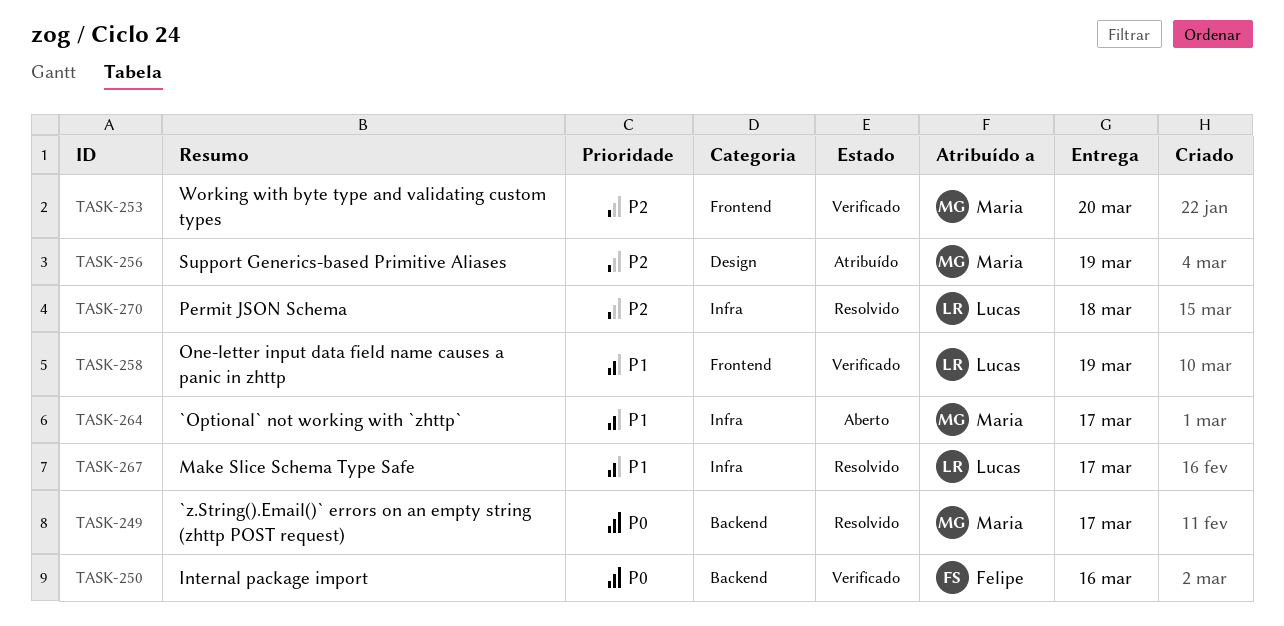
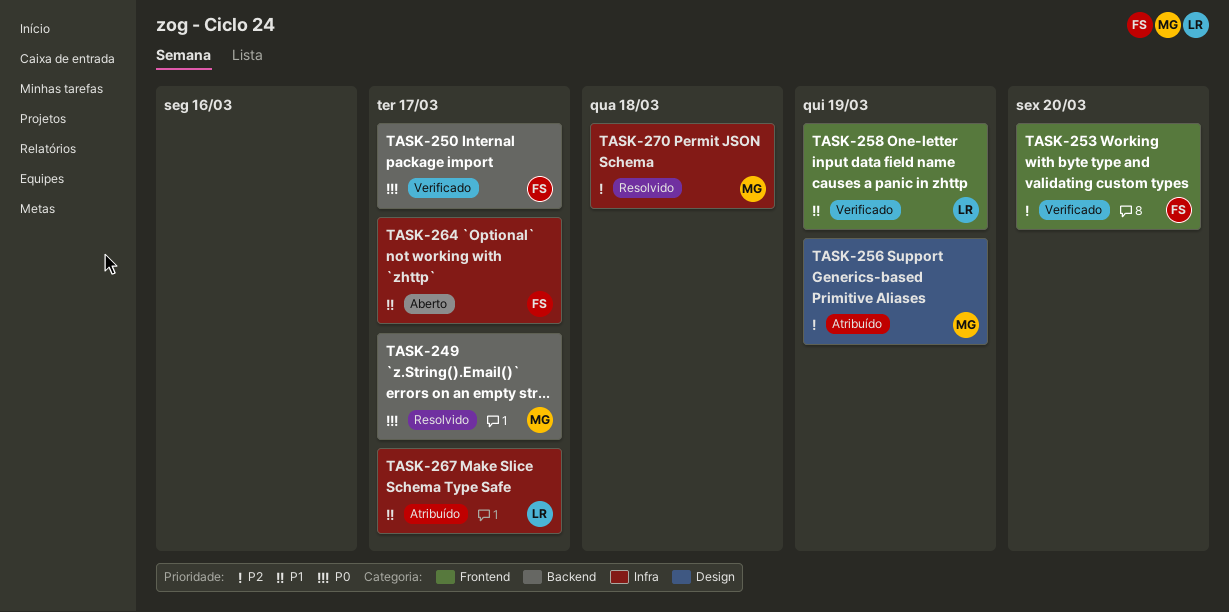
TASK-250, due: Mar 16 -> Mar 17
TASK-253, owner: Maria -> Felipe
TASK-264, owner: Maria -> Felipe
TASK-267, status: Resolvido -> Atribuído
TASK-270, owner: Lucas -> Maria

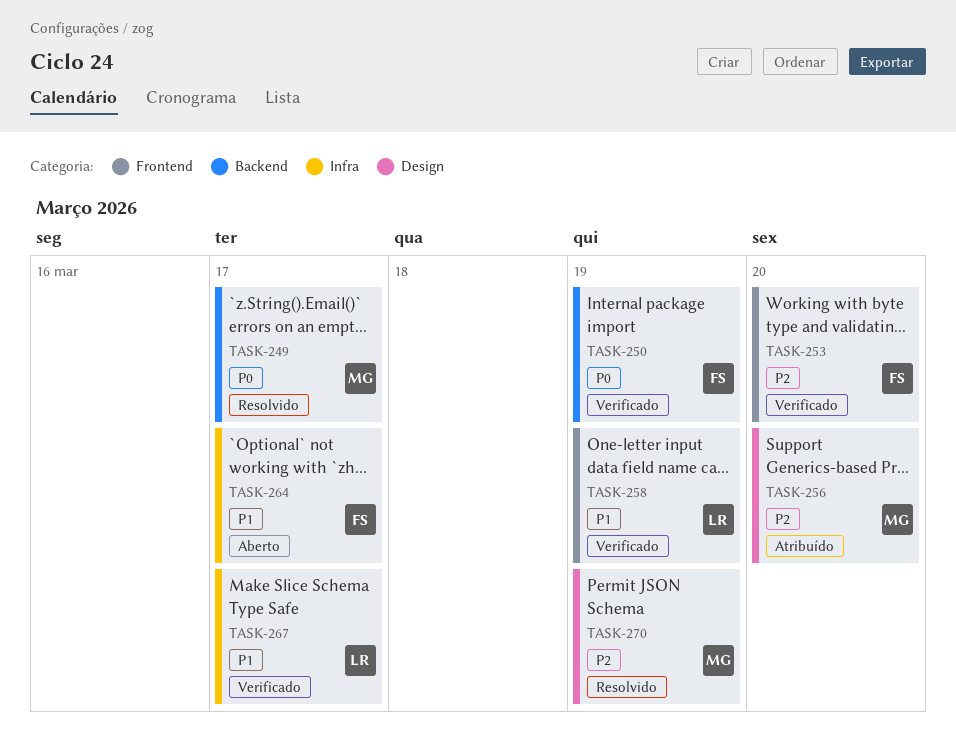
TASK-250, due: Mar 17 -> Mar 19
TASK-256, due: Mar 19 -> Mar 20
TASK-267, status: Atribuído -> Verificado
TASK-270, label: Infra -> Design
TASK-270, due: Mar 18 -> Mar 19

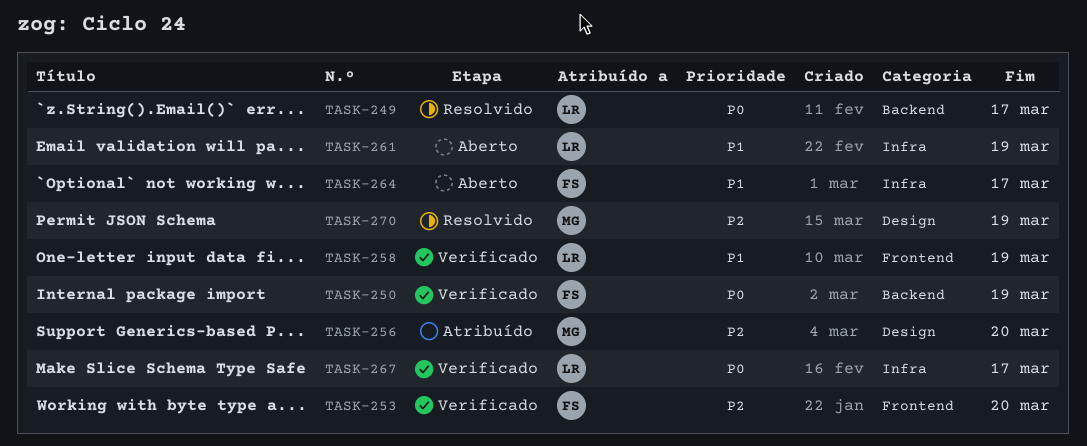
TASK-249, owner: MG -> LR
TASK-261: none -> present
TASK-267, priority: P1 -> P0

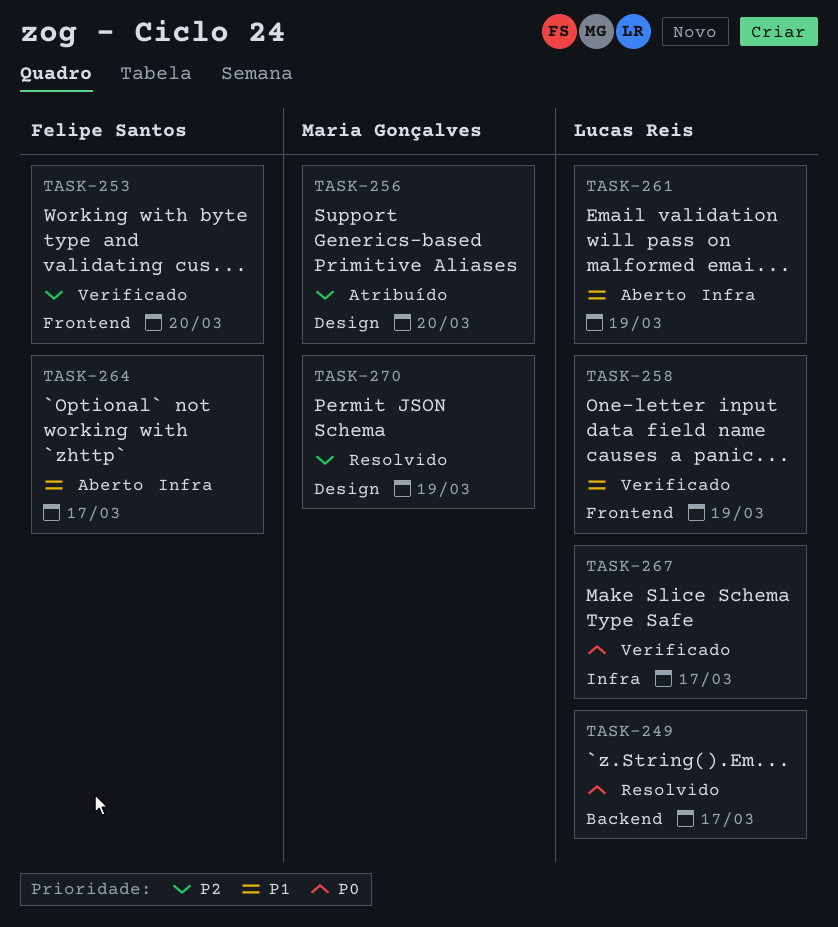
TASK-250: present -> none

